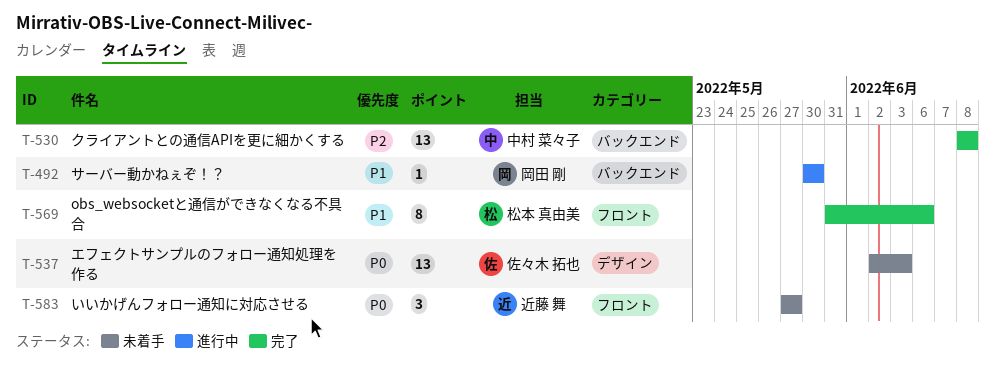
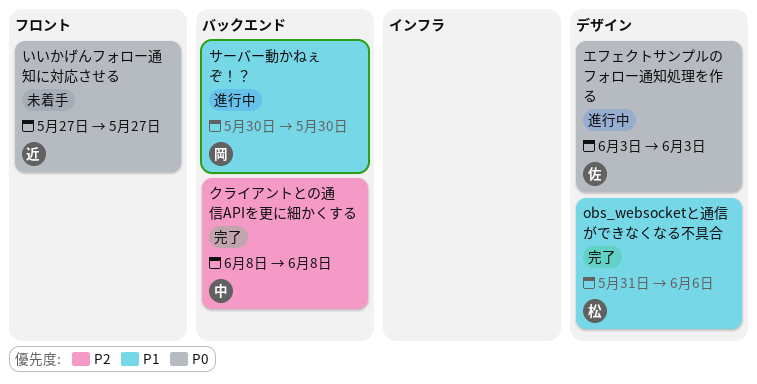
obs_websocketと通信ができなくなる不具合, label: フロント -> デザイン
エフェクトサンプルのフォロー通知処理を作る, status: 未着手 -> 進行中
エフェクトサンプルのフォロー通知処理を作る, start: Jun 2 -> Jun 3

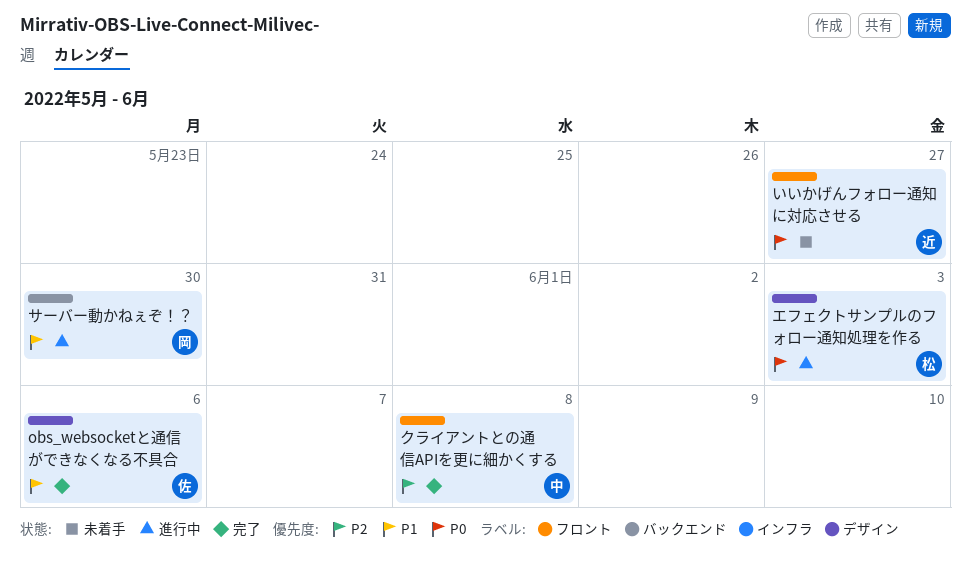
obs_websocketと通信ができなくなる不具合, owner: 松 -> 佐
エフェクトサンプルのフォロー通知処理を作る, owner: 佐 -> 松
クライアントとの通信APIを更に細かくする, label: バックエンド -> フロント

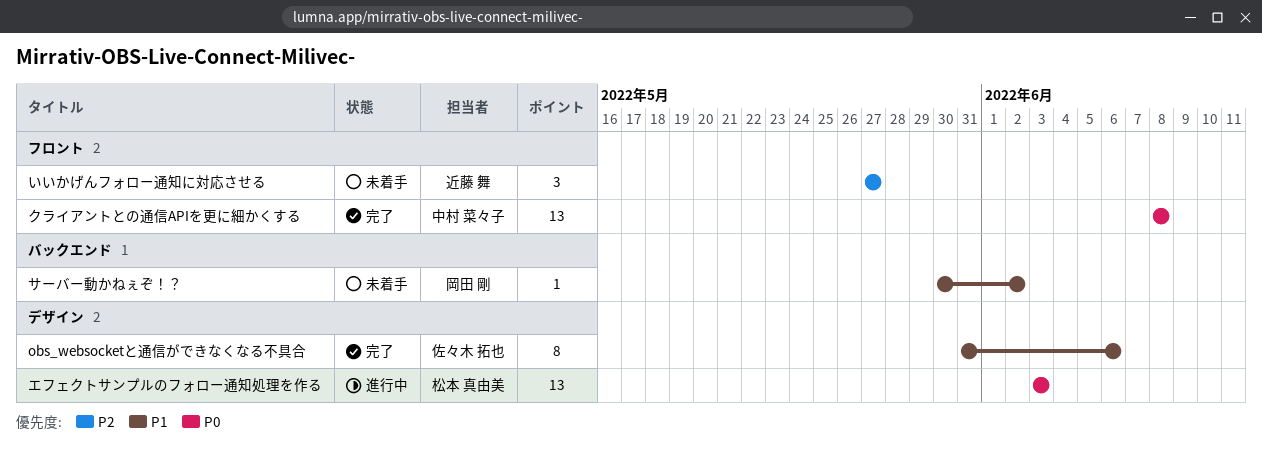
いいかげんフォロー通知に対応させる, priority: P0 -> P2
クライアントとの通信APIを更に細かくする, priority: P2 -> P0
サーバー動かねぇぞ！？, status: 進行中 -> 未着手
サーバー動かねぇぞ！？, due: May 30 -> Jun 2

